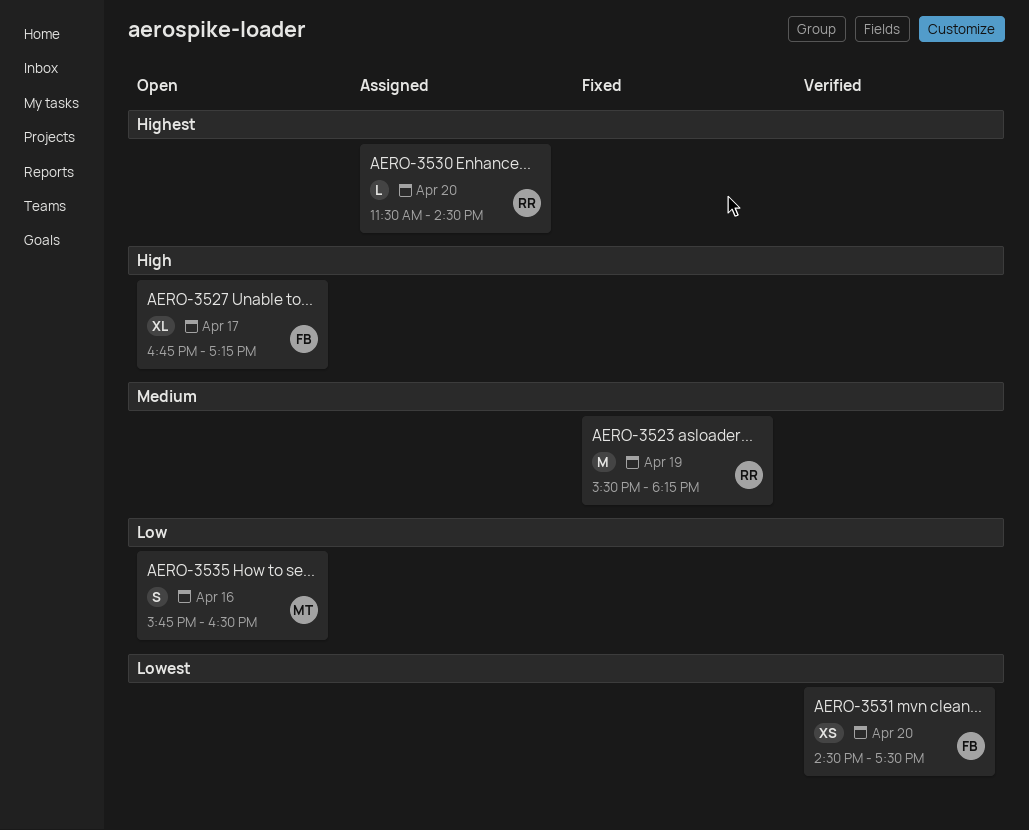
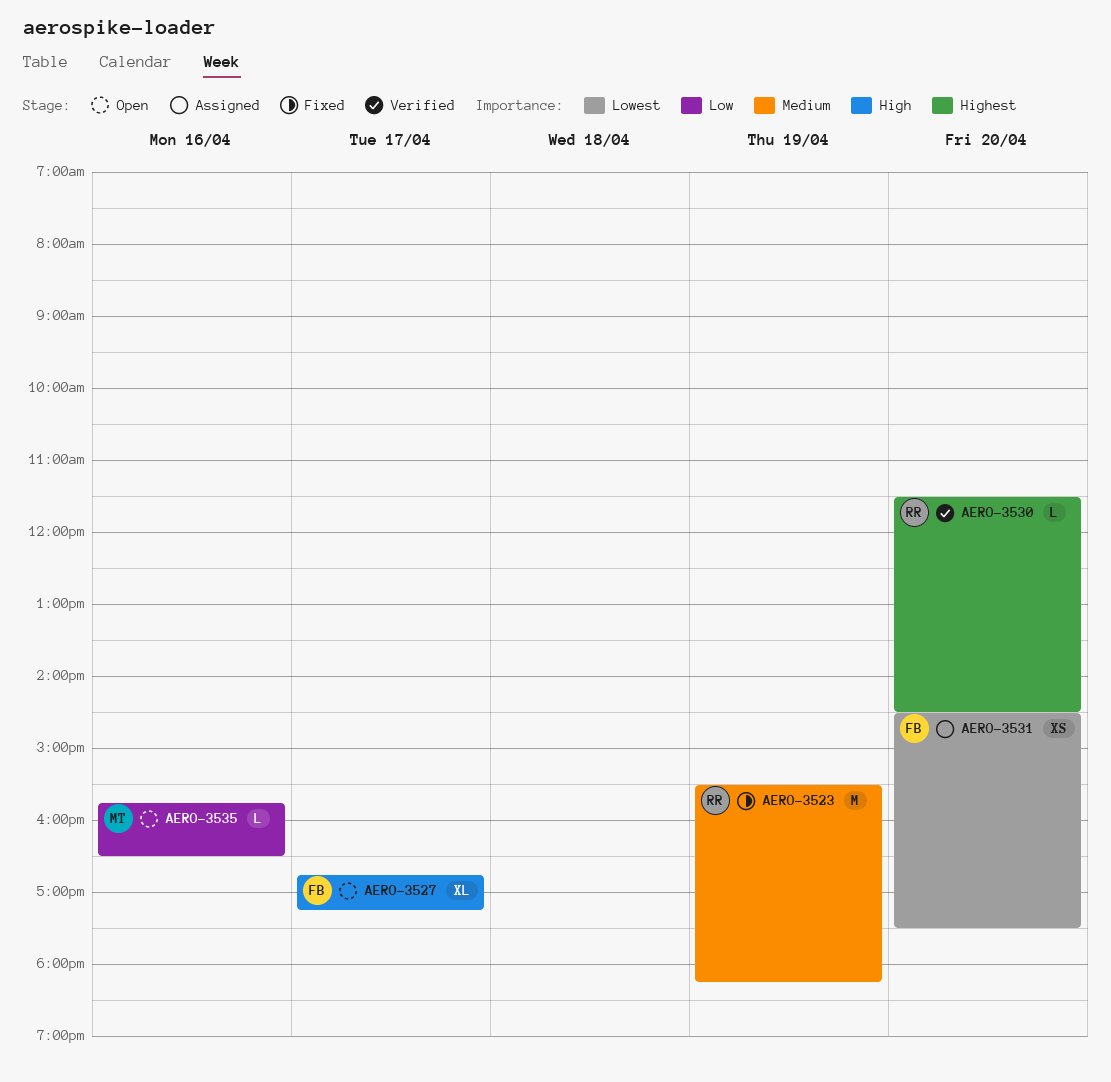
AERO-3530, status: Assigned -> Verified
AERO-3531, status: Verified -> Assigned
AERO-3535, estimate: S -> L

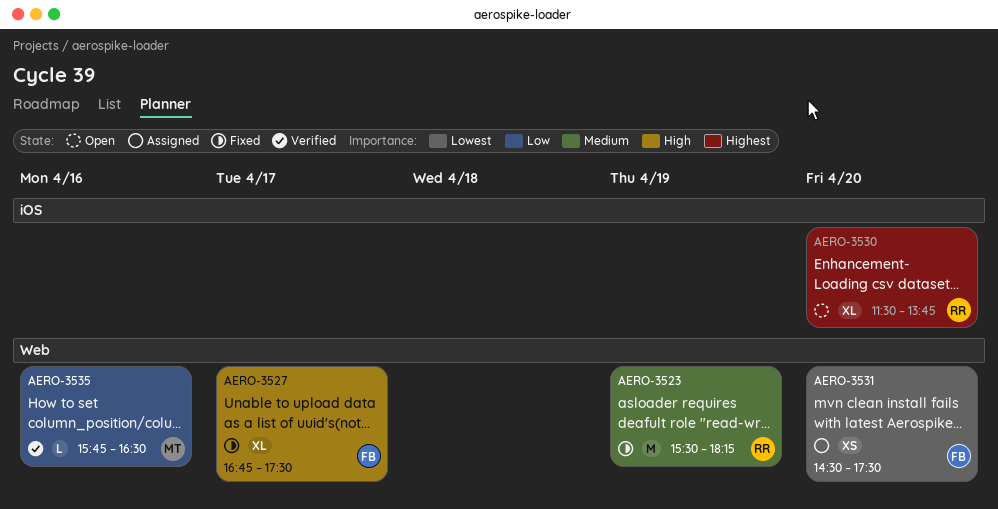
AERO-3527, status: Open -> Fixed
AERO-3527, ends: 17:15 -> 17:30
AERO-3530, status: Verified -> Open
AERO-3530, estimate: L -> XL
AERO-3530, ends: 14:30 -> 13:45
AERO-3535, status: Open -> Verified

